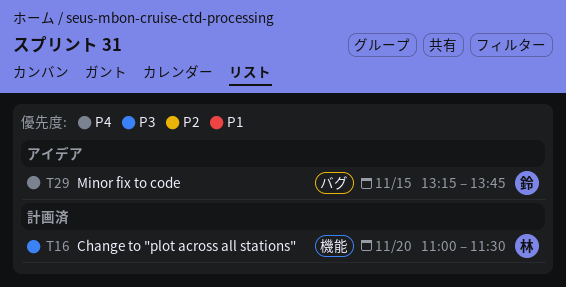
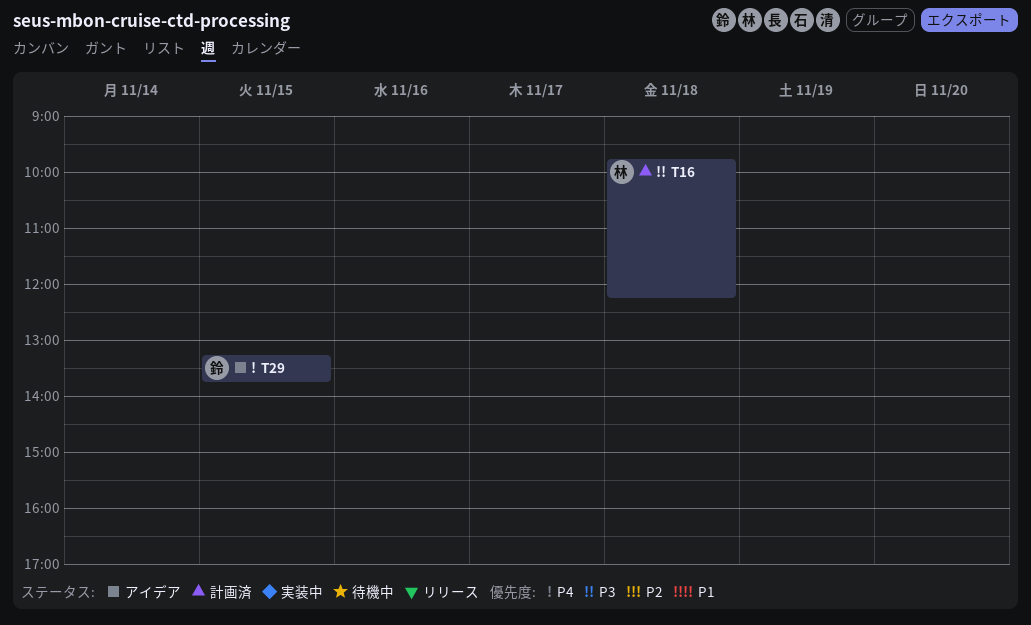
T16, day: Nov 20 -> Nov 18
T16, begins: 11:00 -> 09:45
T16, ends: 11:30 -> 12:15

